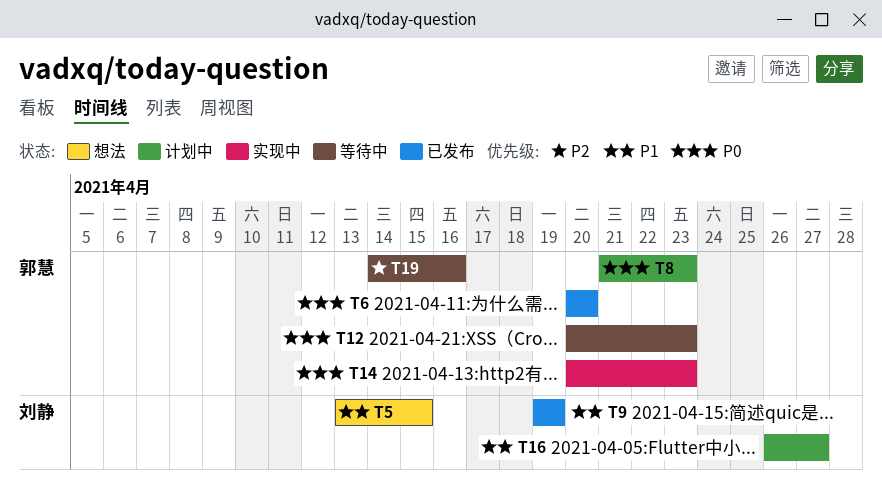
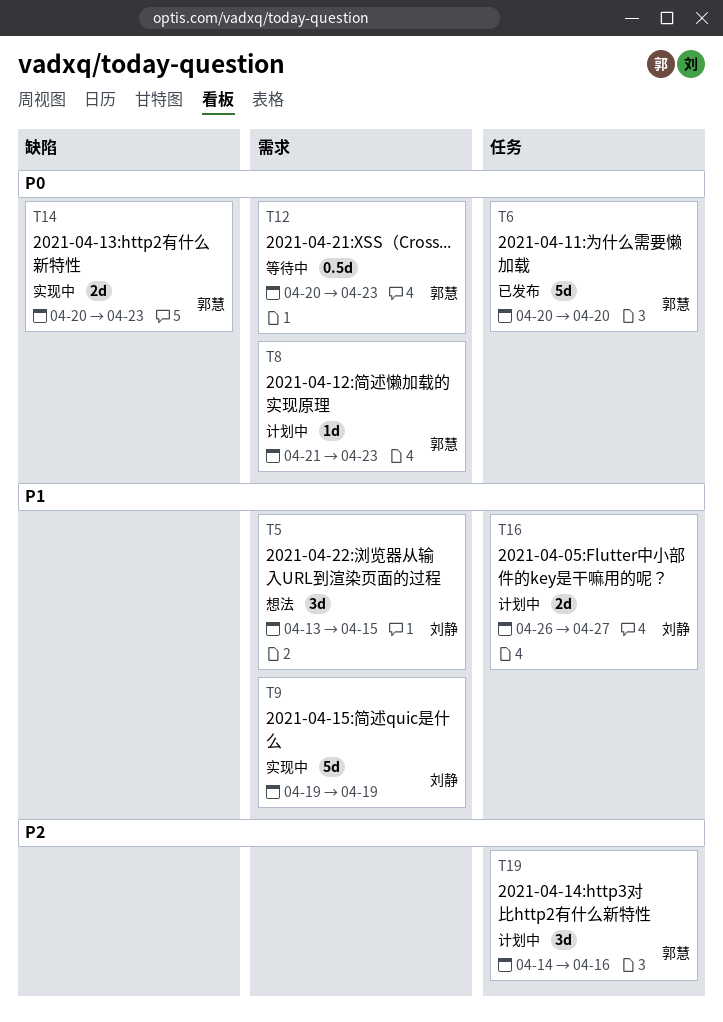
T9, status: 已发布 -> 实现中
T19, status: 等待中 -> 计划中

